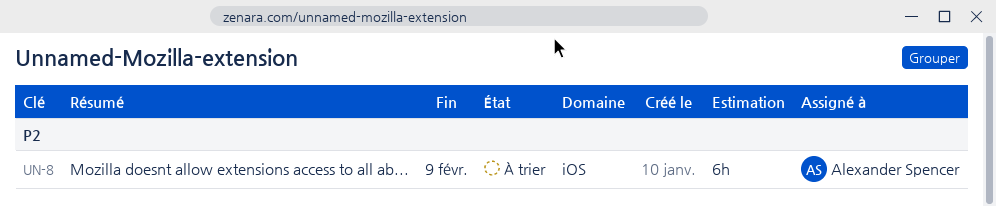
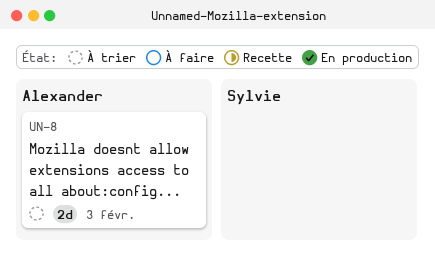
UN-8, estimate: 6h -> 2d
UN-8, due: Feb 9 -> Feb 3

